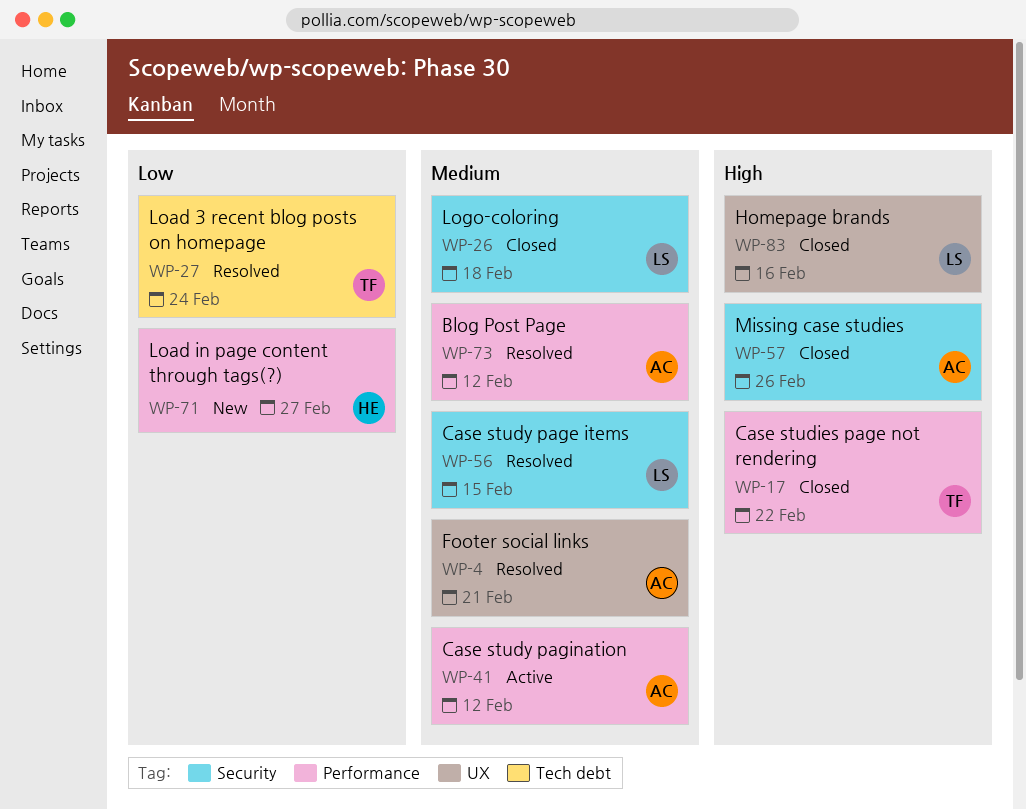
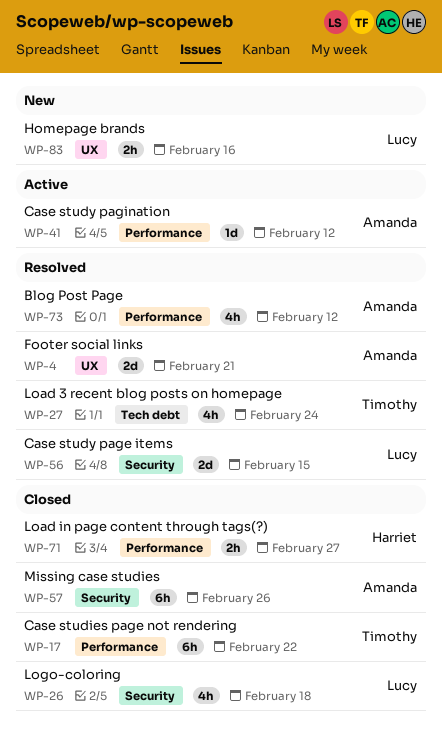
WP-71, status: New -> Closed
WP-83, status: Closed -> New

